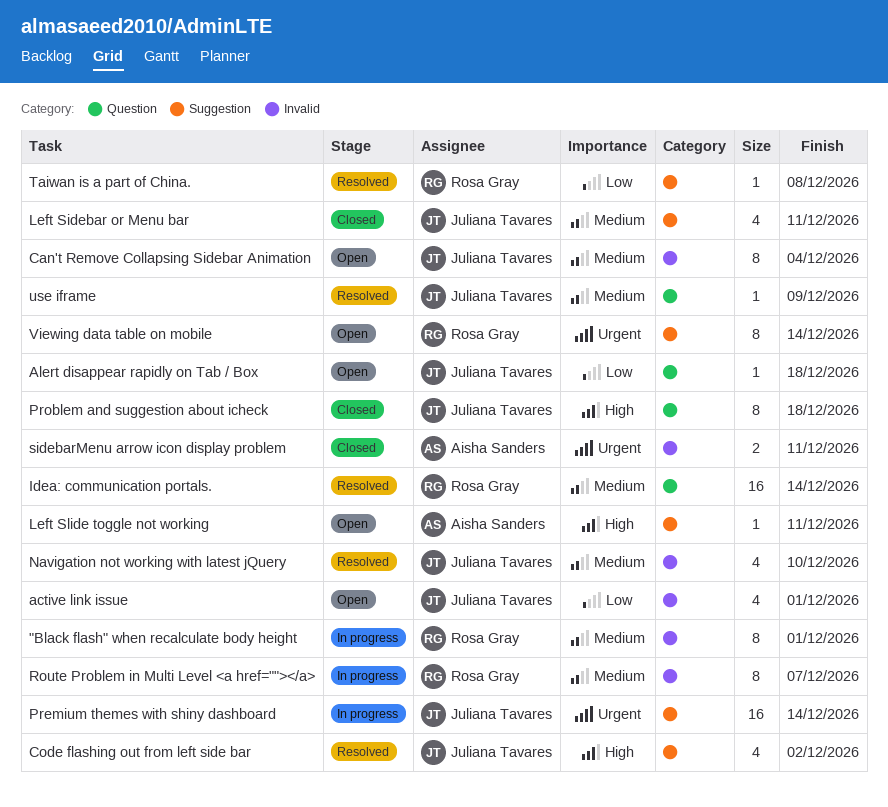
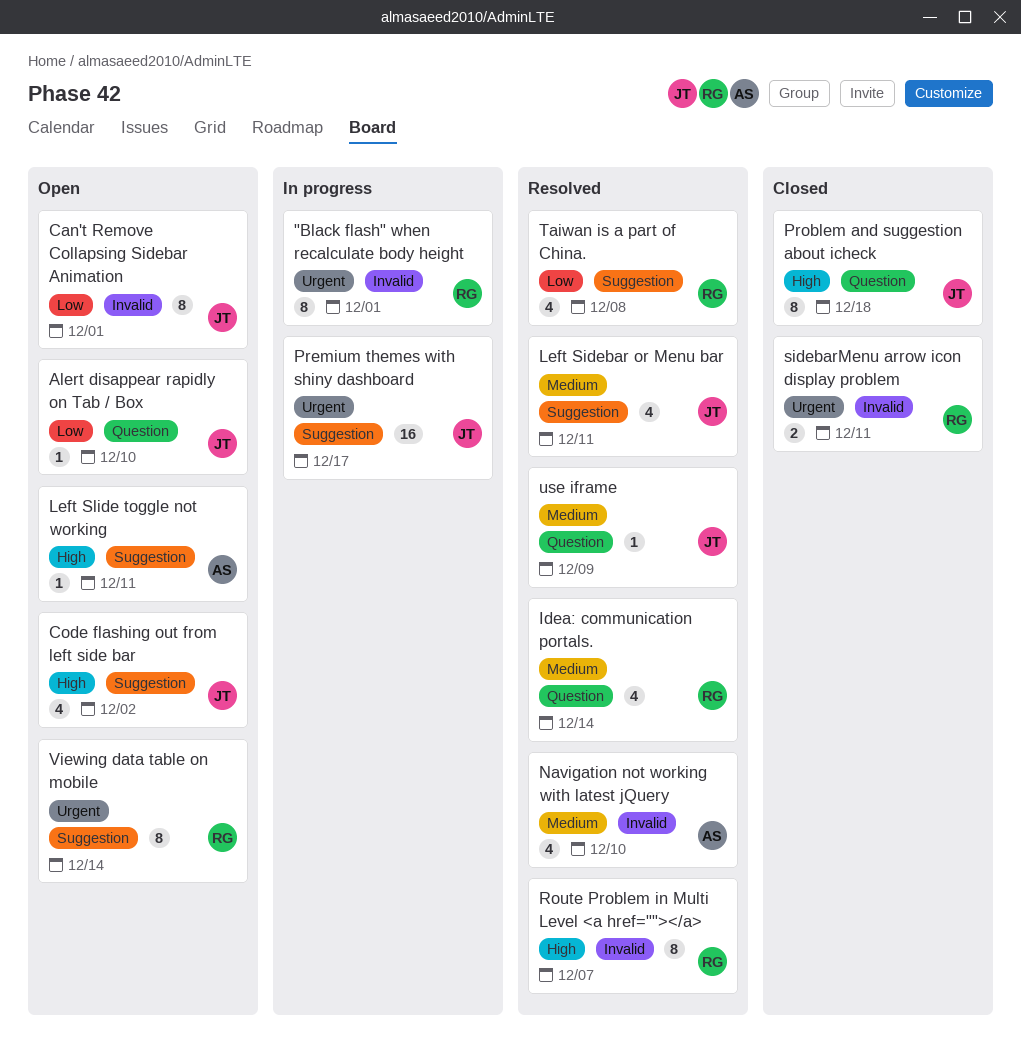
"Black flash" when recalculate body height, priority: Medium -> Urgent
active link issue: present -> none
Alert disappear rapidly on Tab / Box, due: Dec 18 -> Dec 10
Can't Remove Collapsing Sidebar Animation, priority: Medium -> Low
Can't Remove Collapsing Sidebar Animation, due: Dec 4 -> Dec 1
Code flashing out from left side bar, status: Resolved -> Open
Idea: communication portals., estimate: 16 -> 4
Left Sidebar or Menu bar, status: Closed -> Resolved
Navigation not working with latest jQuery, owner: Juliana Tavares -> Aisha Sanders
Premium themes with shiny dashboard, due: Dec 14 -> Dec 17
Route Problem in Multi Level <a href=""></a>, status: In progress -> Resolved
Route Problem in Multi Level <a href=""></a>, priority: Medium -> High
sidebarMenu arrow icon display problem, owner: Aisha Sanders -> Rosa Gray
Taiwan is a part of China., estimate: 1 -> 4

